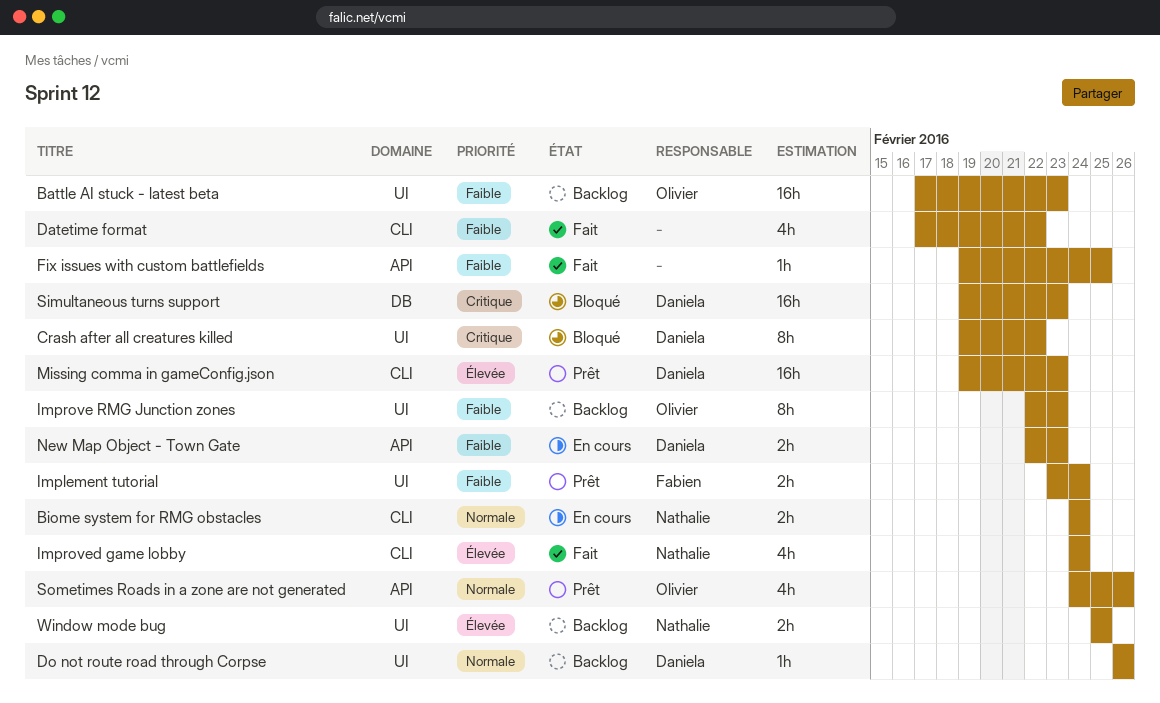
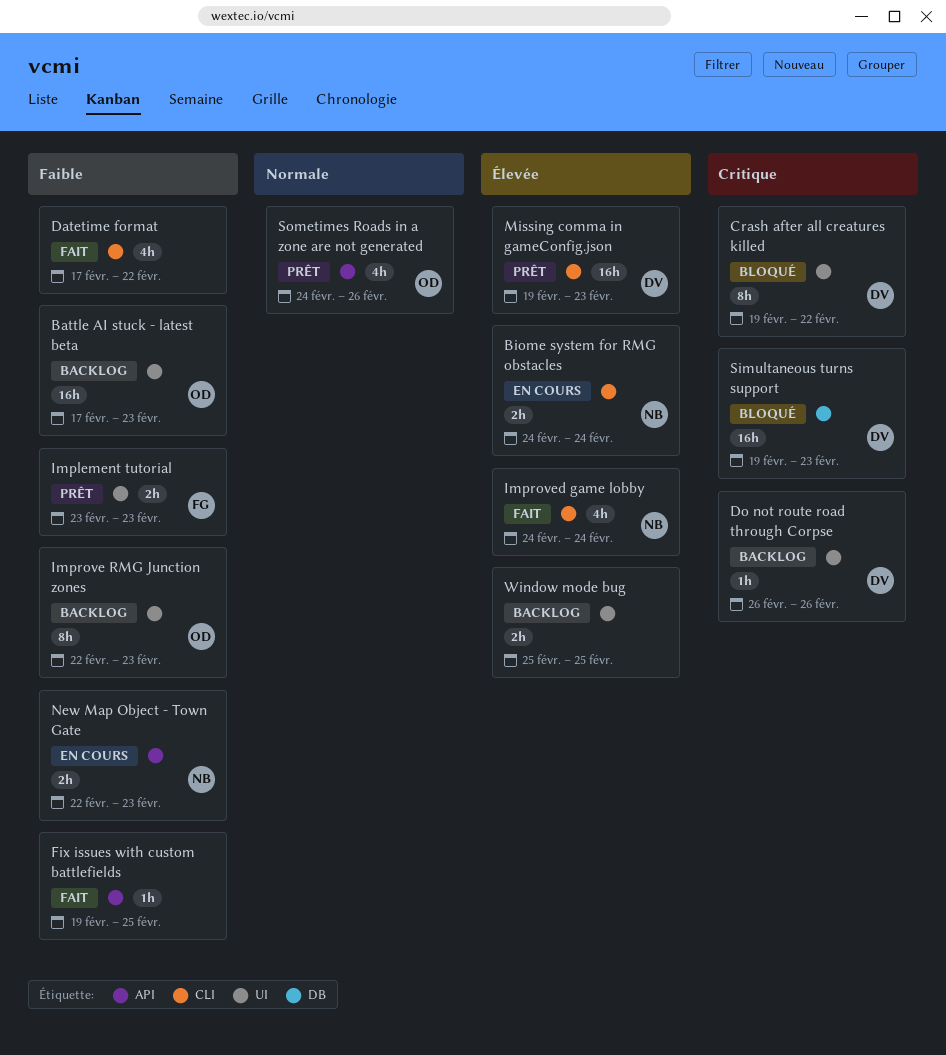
Biome system for RMG obstacles, priority: Normale -> Élevée
Do not route road through Corpse, priority: Normale -> Critique
Implement tutorial, due: Feb 24 -> Feb 23
New Map Object - Town Gate, owner: Daniela -> Nathalie
Window mode bug, owner: Nathalie -> none

